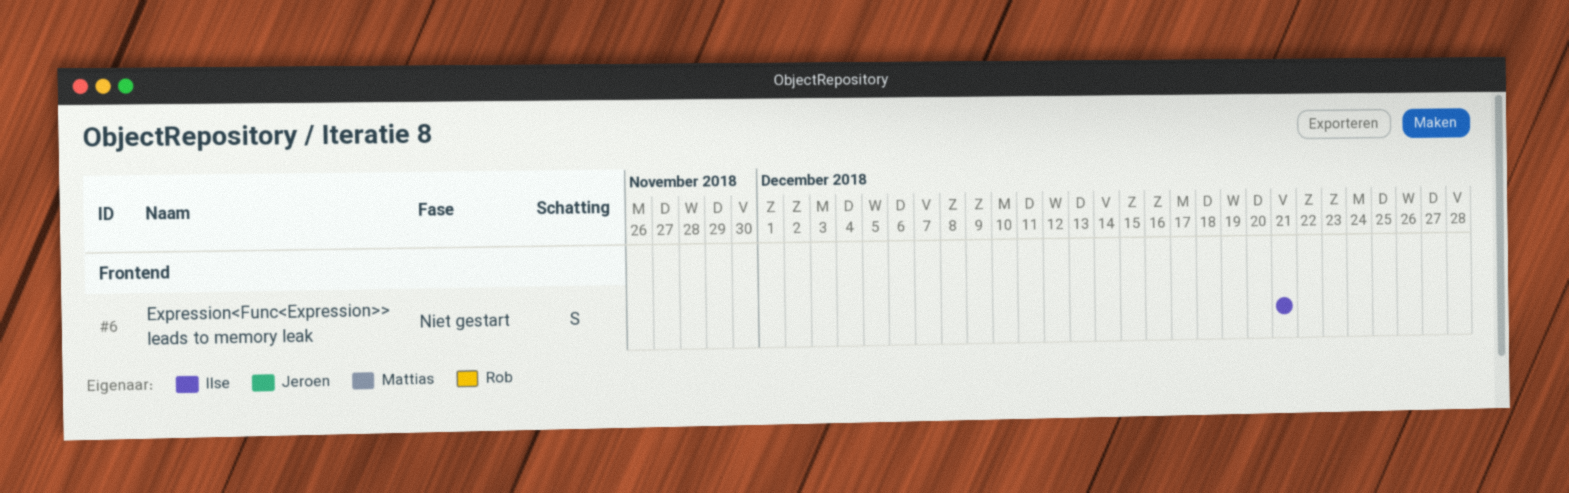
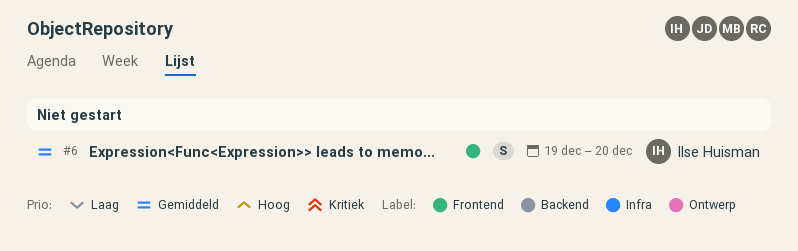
#6, start: Dec 21 -> Dec 19
#6, due: Dec 21 -> Dec 20

